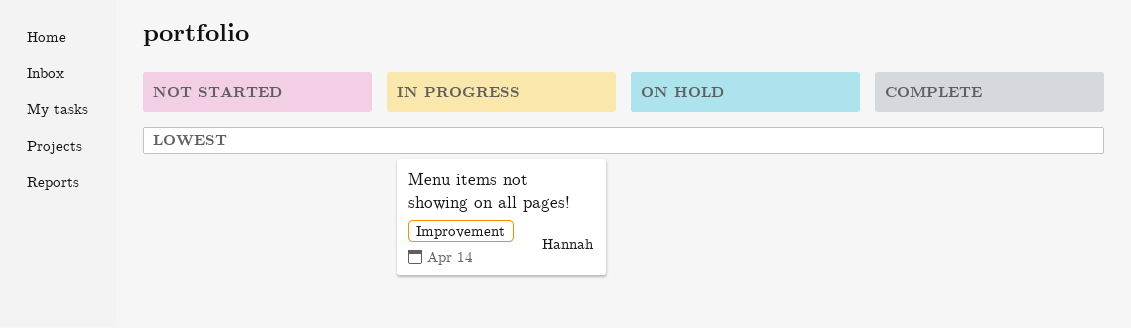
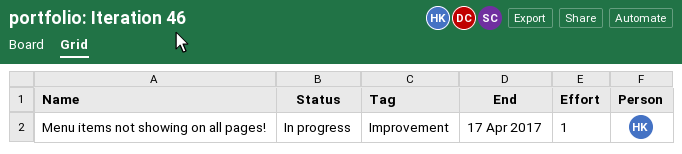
Menu items not showing on all pages!, due: Apr 14 -> Apr 17

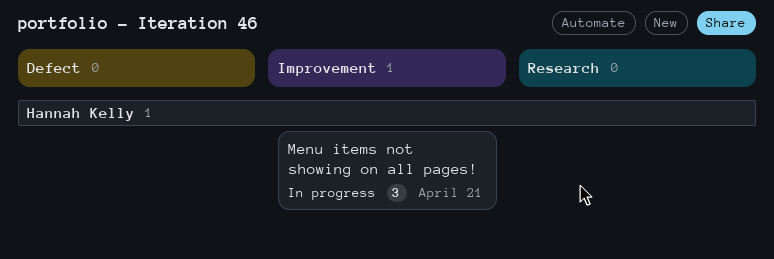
Menu items not showing on all pages!, estimate: 1 -> 3
Menu items not showing on all pages!, due: Apr 17 -> Apr 21

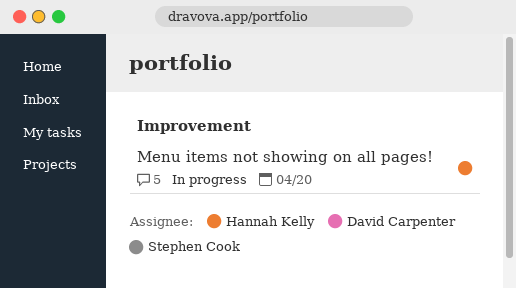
Menu items not showing on all pages!, due: Apr 21 -> Apr 20

